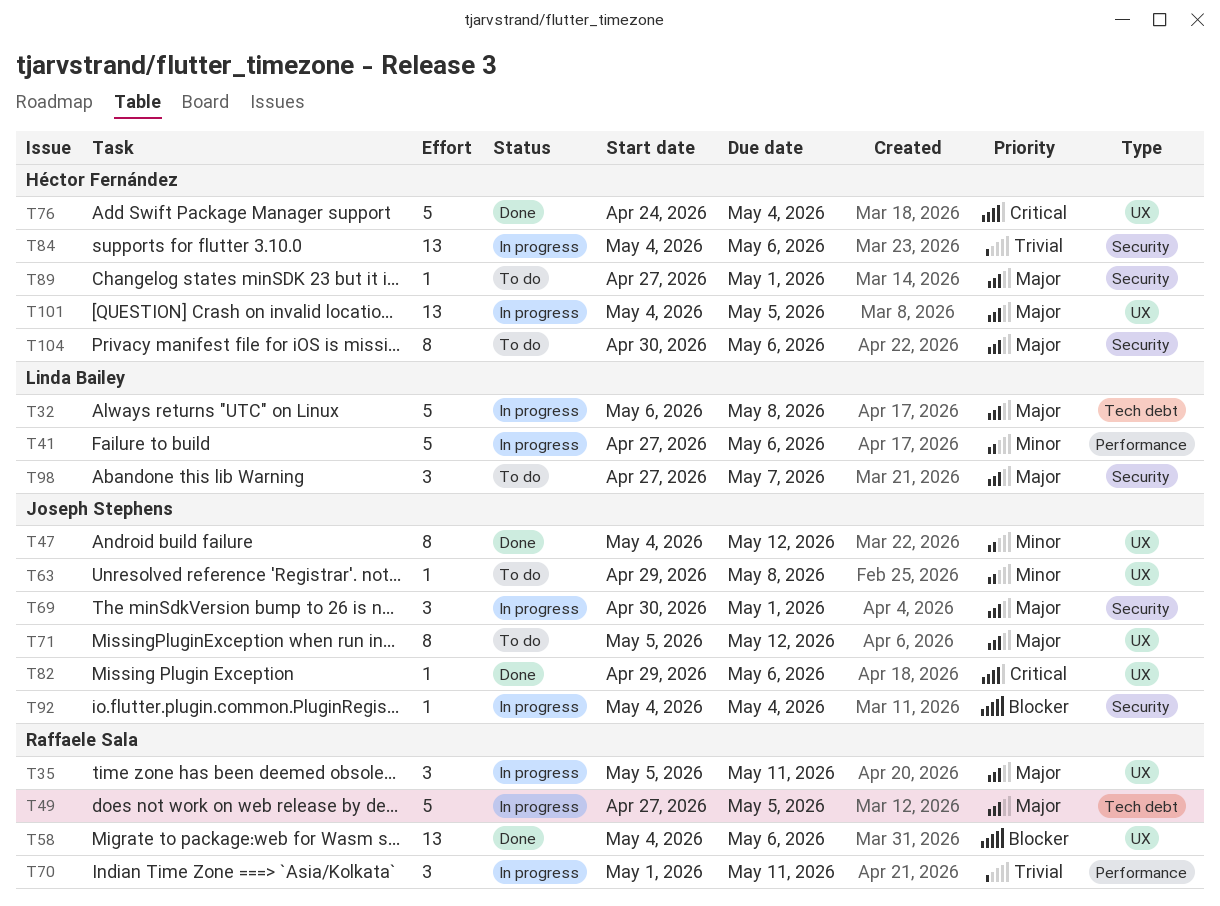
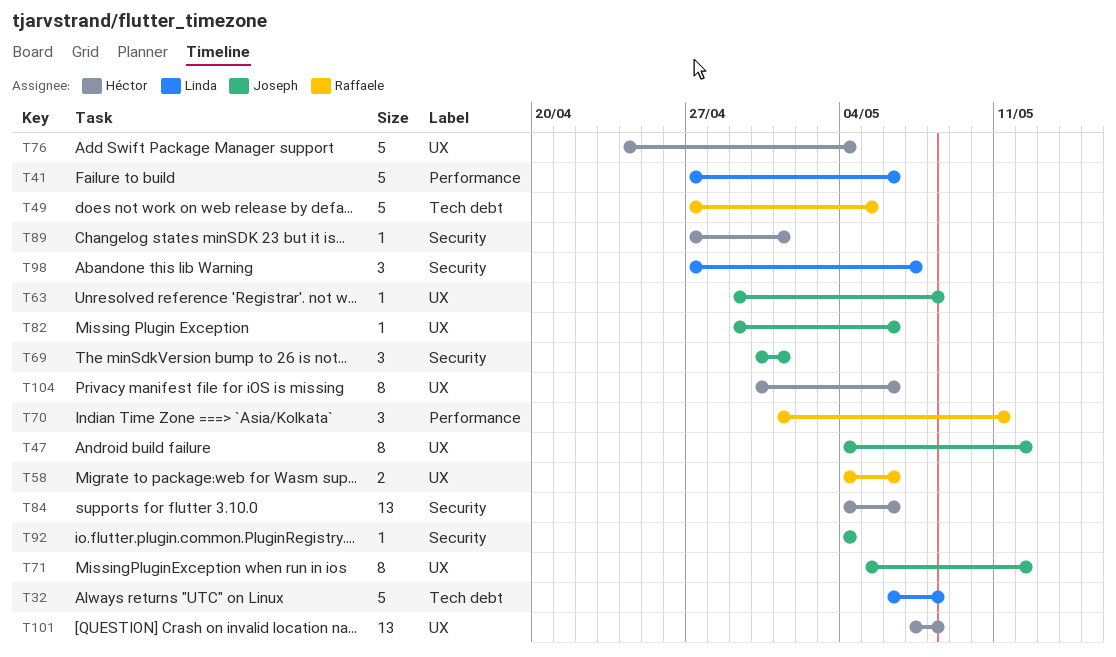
T35: present -> none
T58, estimate: 13 -> 2
T101, start: May 4 -> May 7
T101, due: May 5 -> May 8
T104, label: Security -> UX

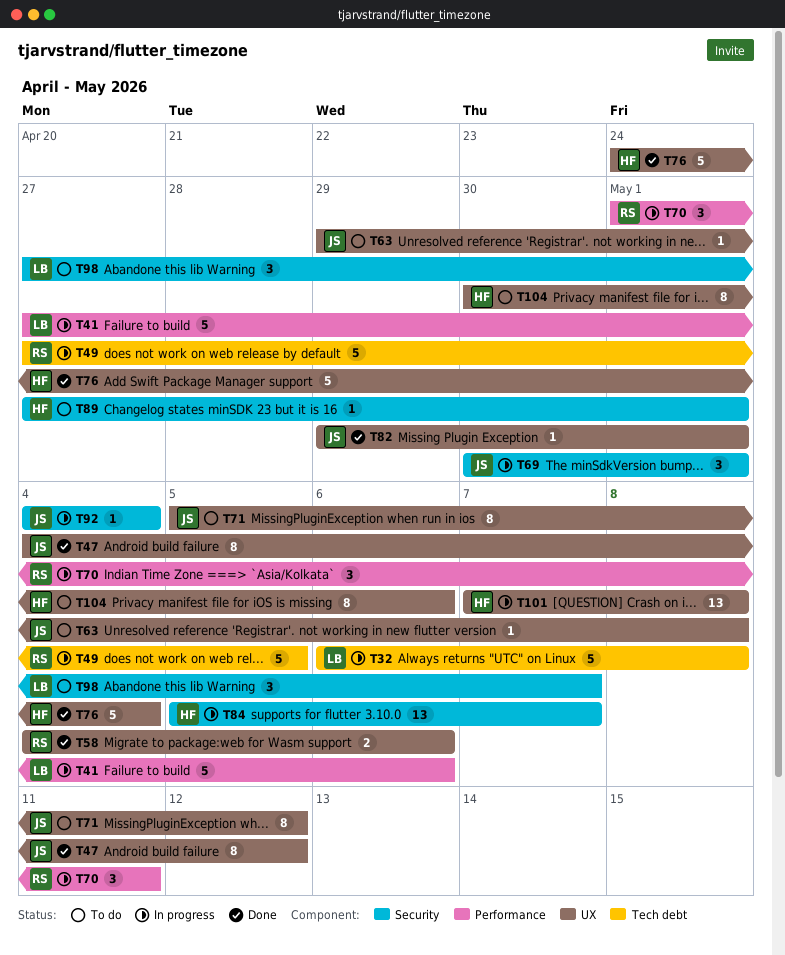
T82, due: May 6 -> May 1
T84, start: May 4 -> May 5
T84, due: May 6 -> May 7

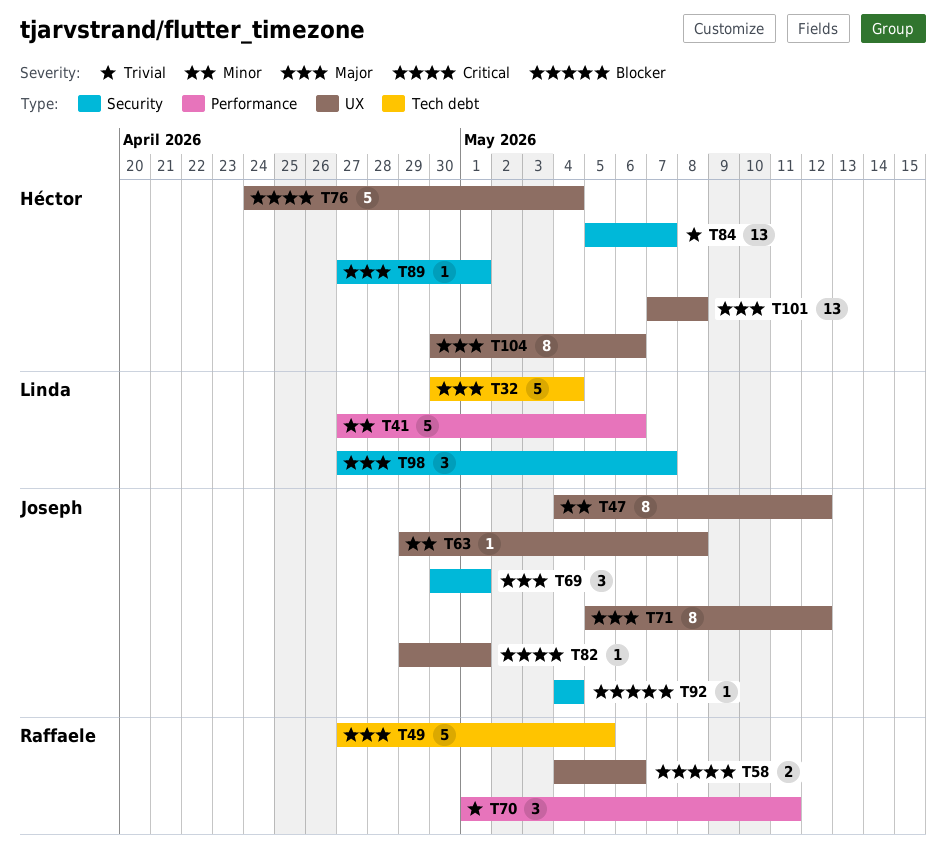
T32, start: May 6 -> Apr 30
T32, due: May 8 -> May 4

